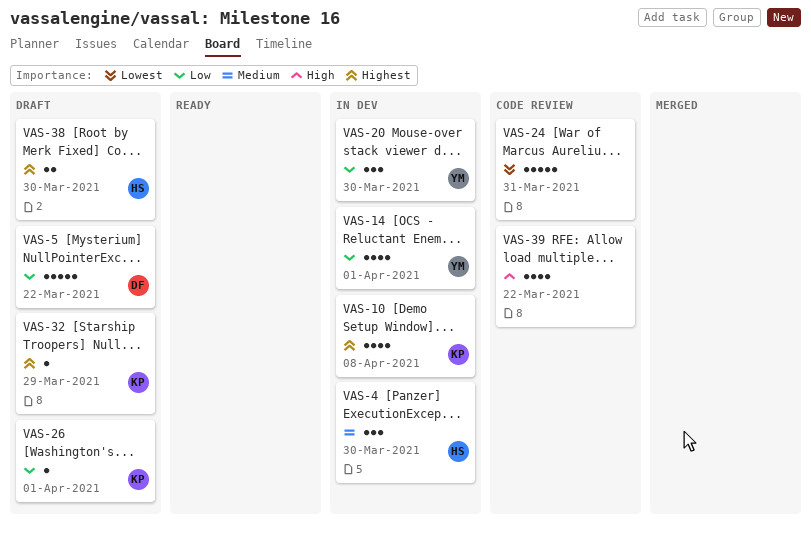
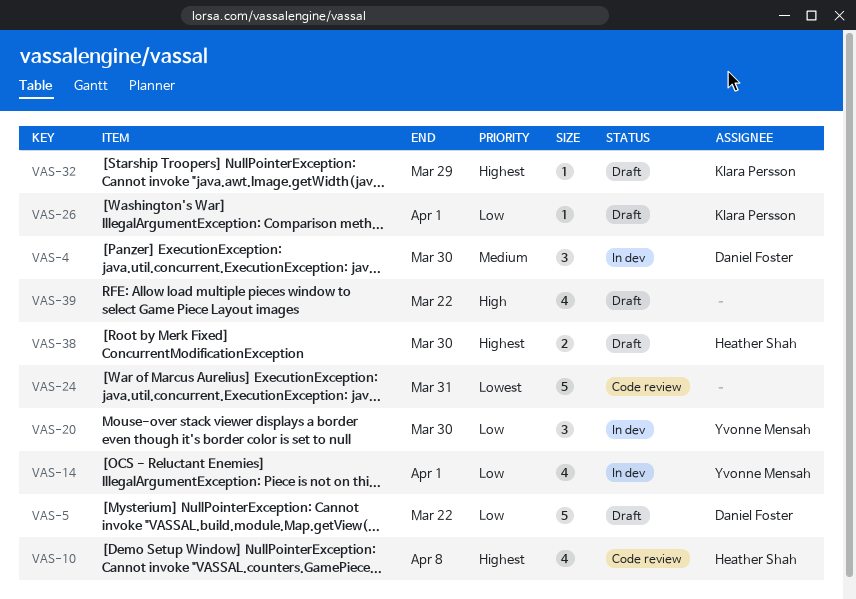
VAS-4, owner: Heather Shah -> Daniel Foster
VAS-10, status: In dev -> Code review
VAS-10, owner: Klara Persson -> Heather Shah
VAS-39, status: Code review -> Draft

